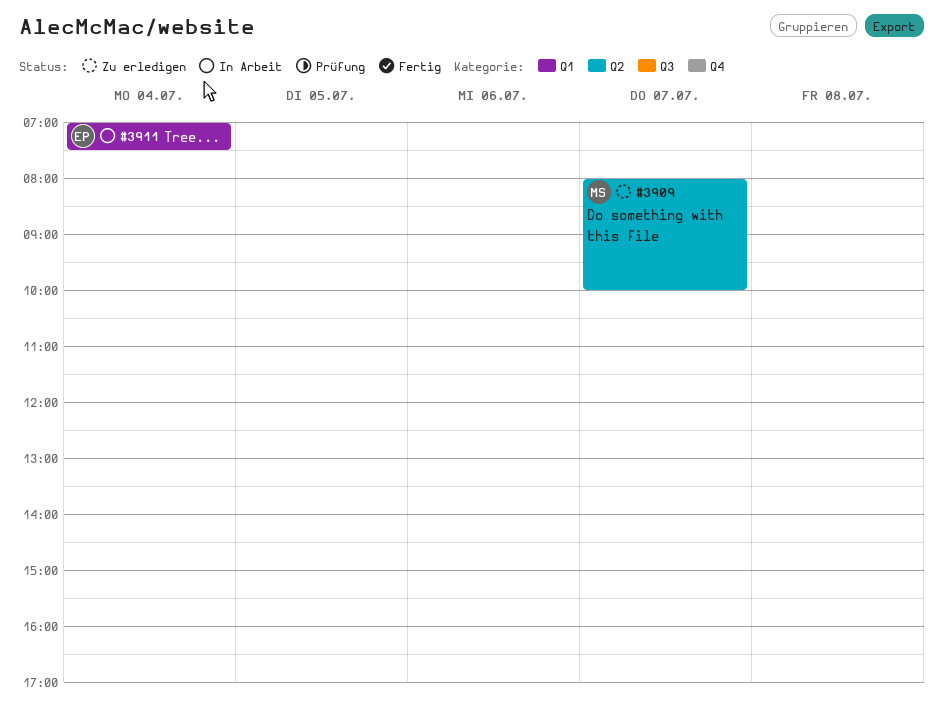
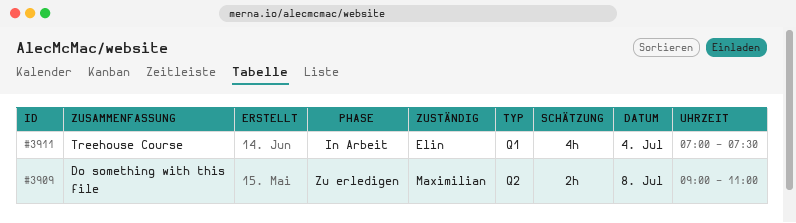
#3909, day: Jul 7 -> Jul 8
#3909, begins: 08:00 -> 09:00
#3909, ends: 10:00 -> 11:00

